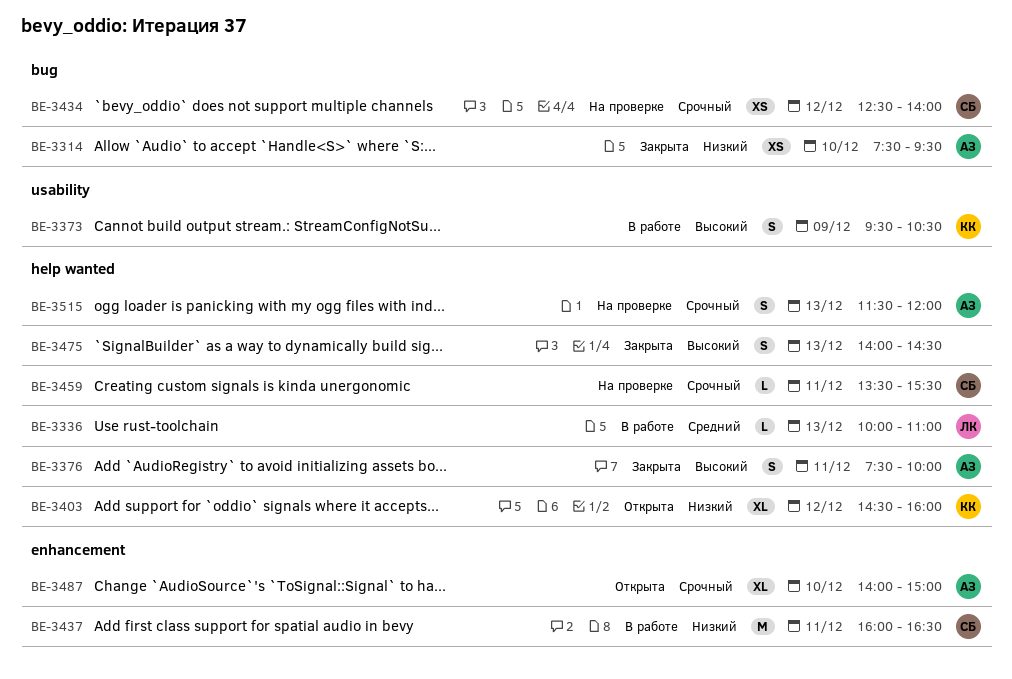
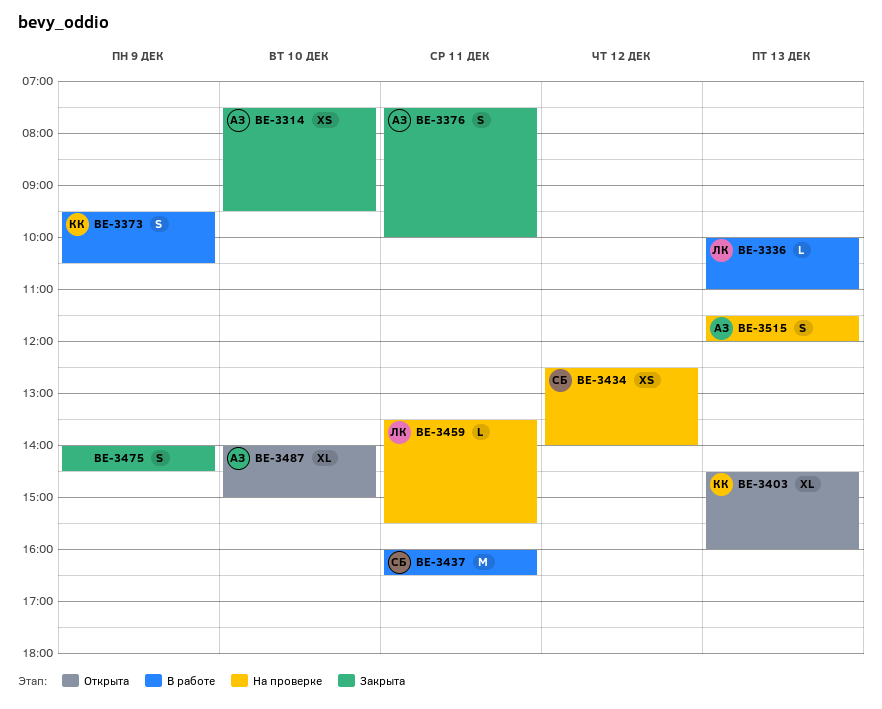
BE-3403, day: Dec 12 -> Dec 13
BE-3459, owner: СБ -> ЛК
BE-3475, day: Dec 13 -> Dec 9

